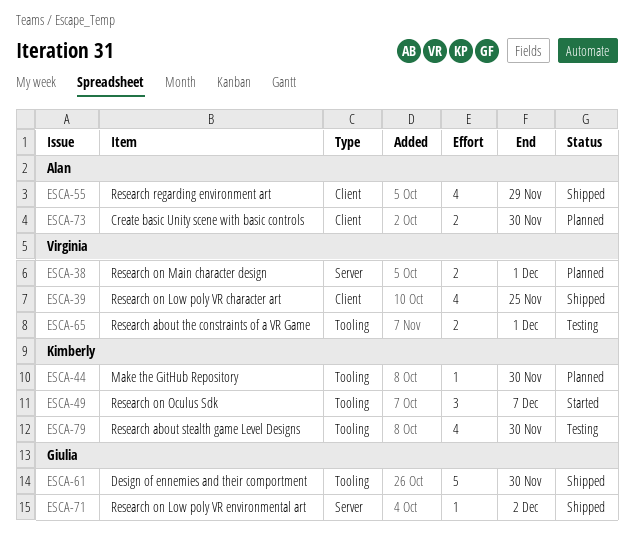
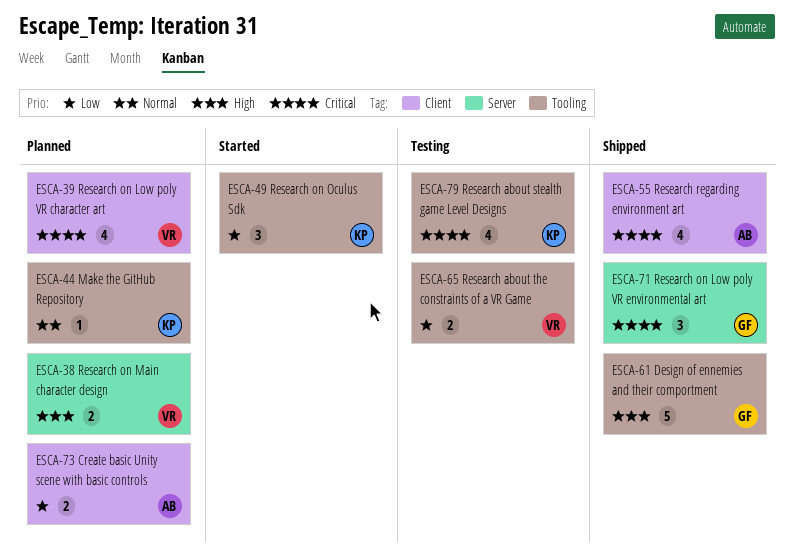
ESCA-39, status: Shipped -> Planned
ESCA-71, estimate: 1 -> 3

